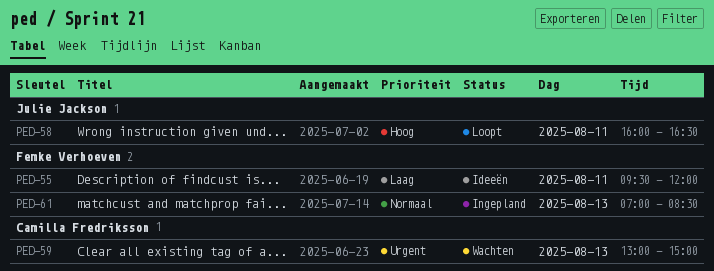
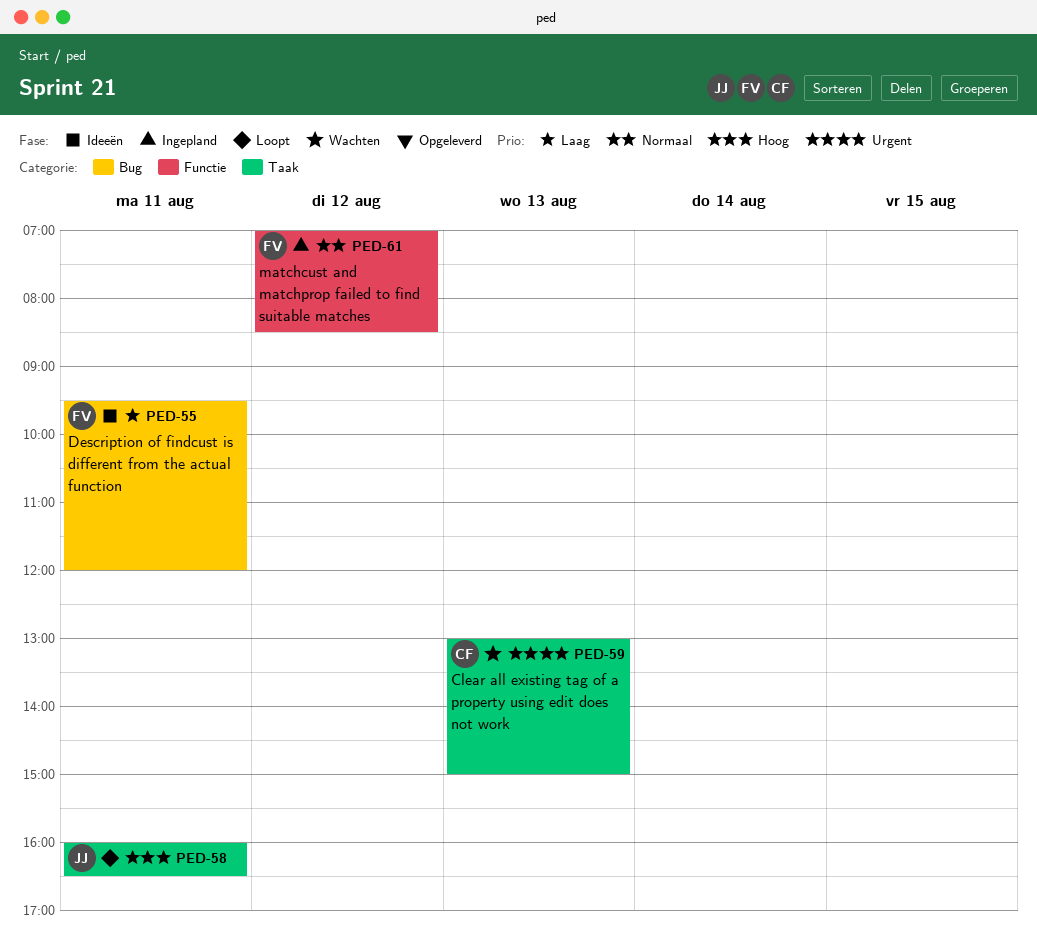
PED-61, day: Aug 13 -> Aug 12

